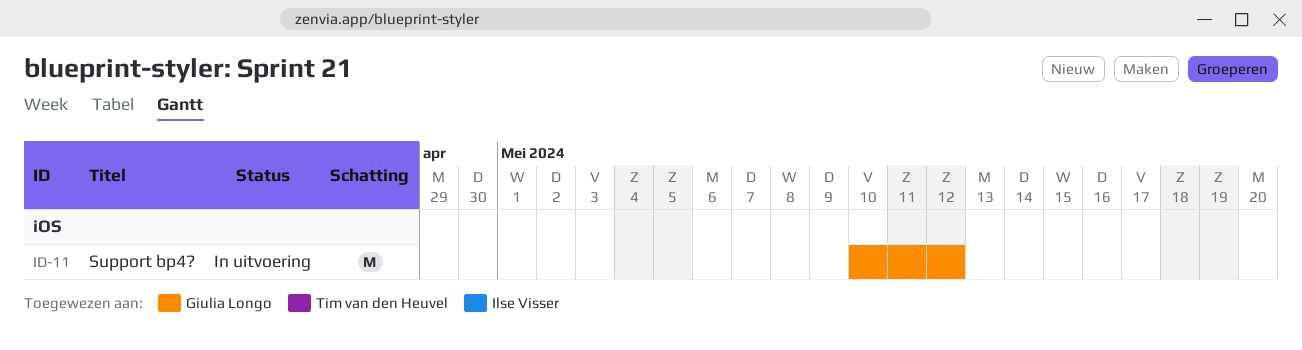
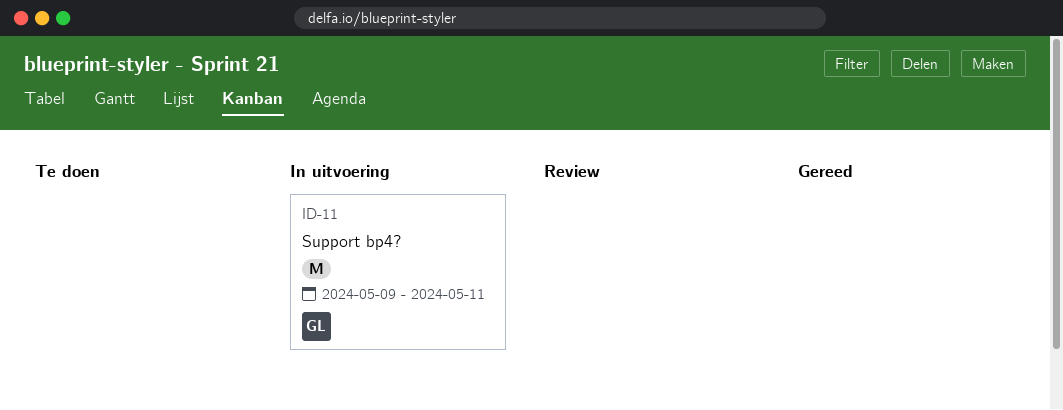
ID-11, start: May 10 -> May 9
ID-11, due: May 12 -> May 11

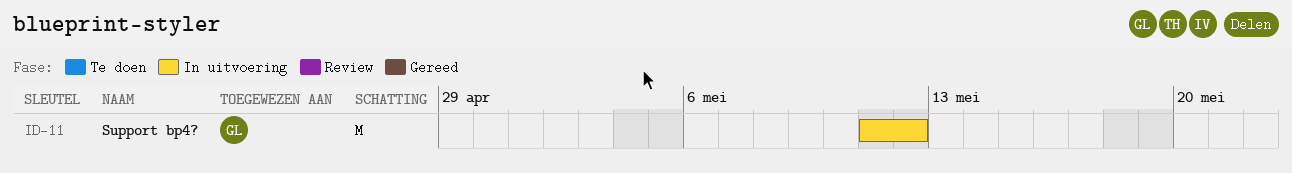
ID-11, start: May 9 -> May 11
ID-11, due: May 11 -> May 12

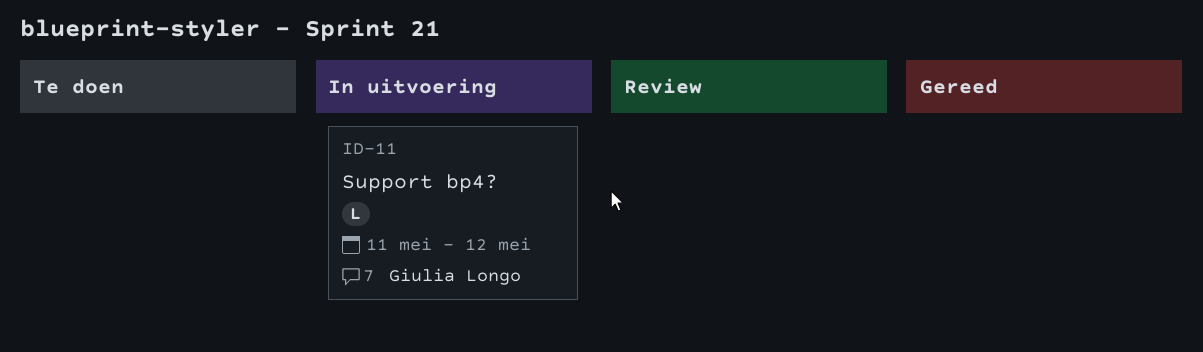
ID-11, estimate: M -> L

